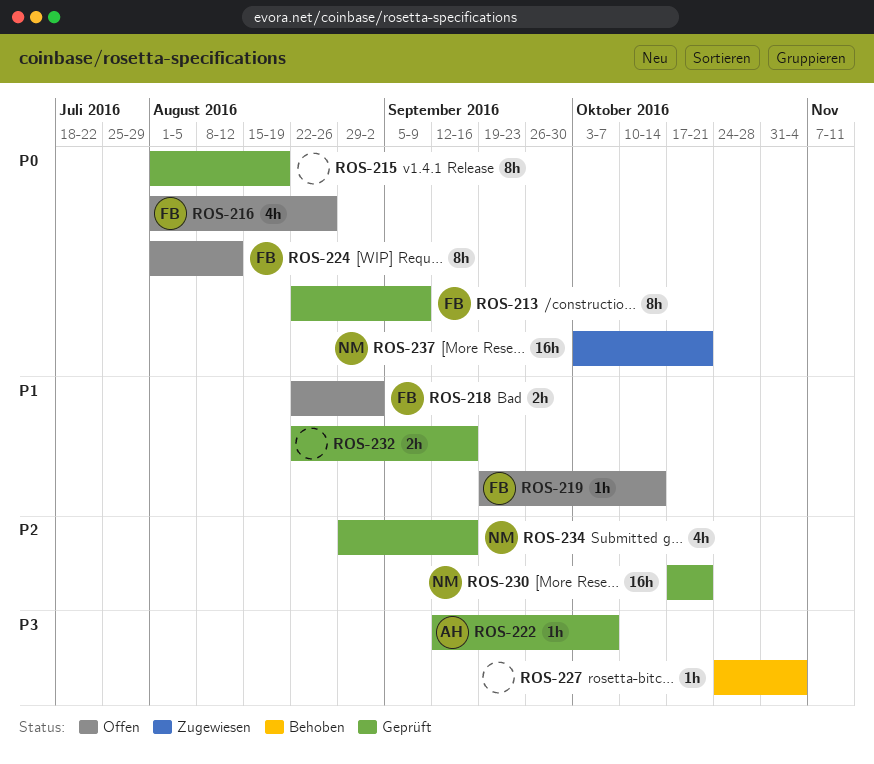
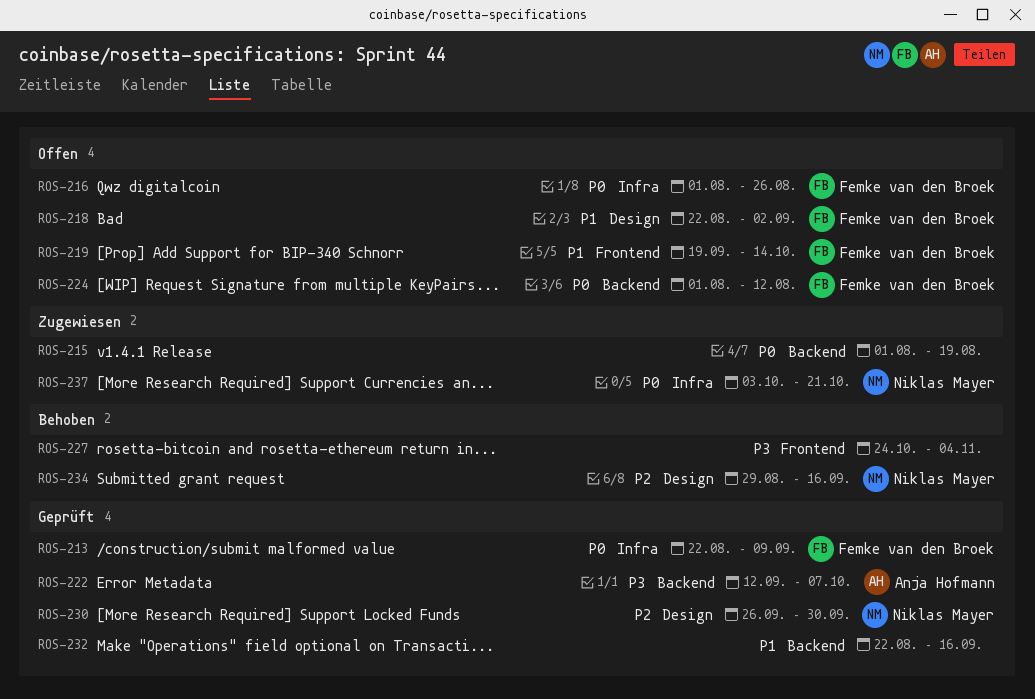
ROS-215, status: Geprüft -> Zugewiesen
ROS-230, start: Oct 17 -> Sep 26
ROS-230, due: Oct 21 -> Sep 30
ROS-234, status: Geprüft -> Behoben

